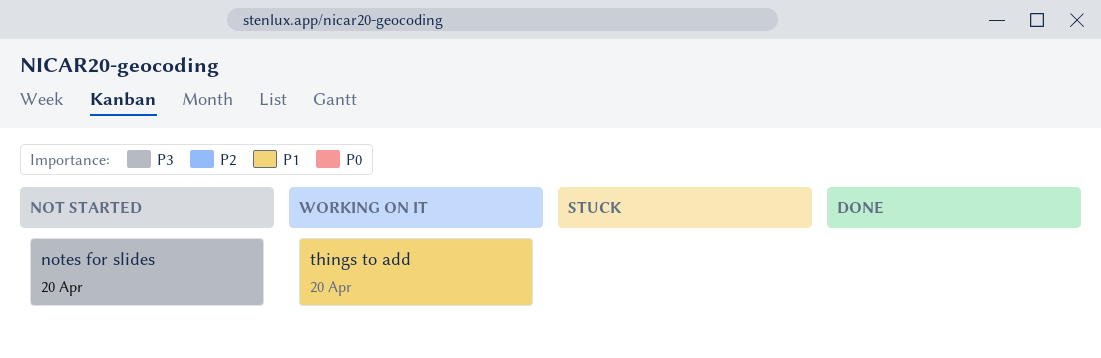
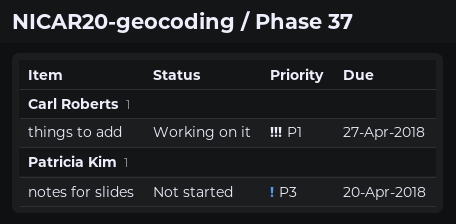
things to add, due: Apr 20 -> Apr 27

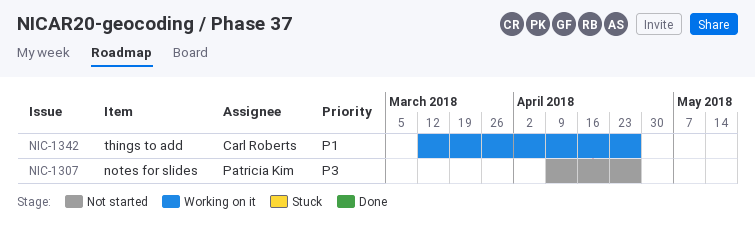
notes for slides, due: Apr 20 -> Apr 27

